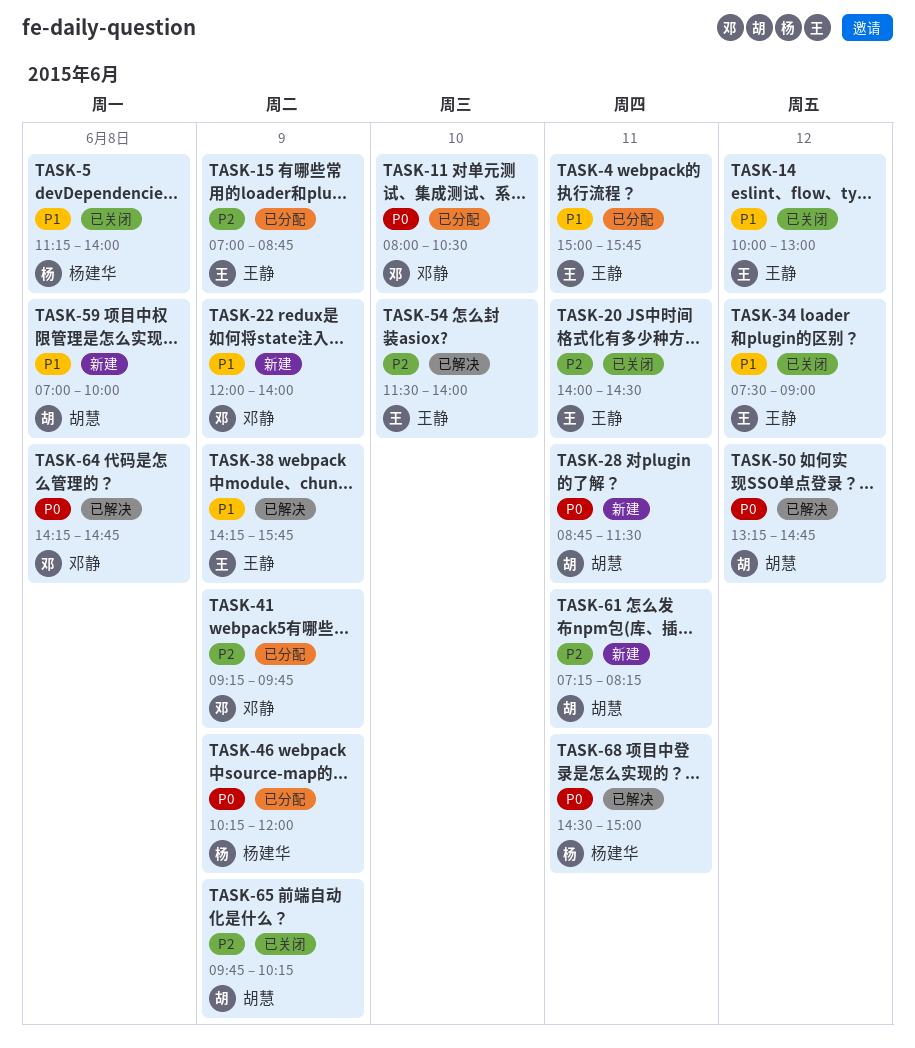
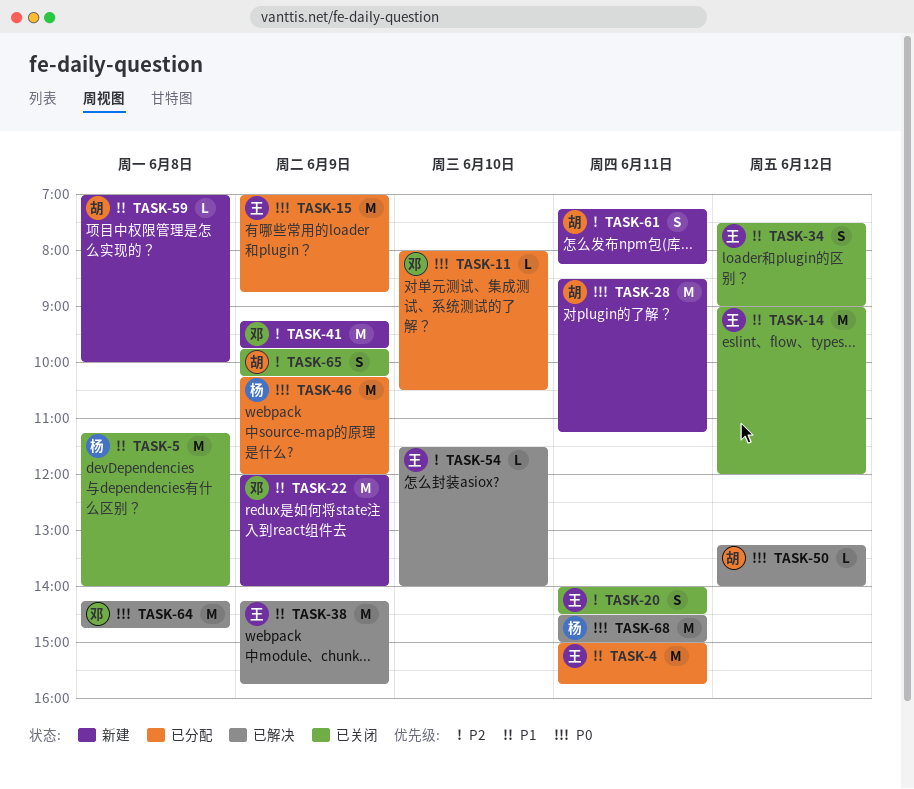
TASK-14, begins: 10:00 -> 09:00
TASK-14, ends: 13:00 -> 12:00
TASK-15, priority: P2 -> P0
TASK-28, begins: 08:45 -> 08:30
TASK-28, ends: 11:30 -> 11:15
TASK-41, status: 已分配 -> 新建
TASK-50, ends: 14:45 -> 14:00

